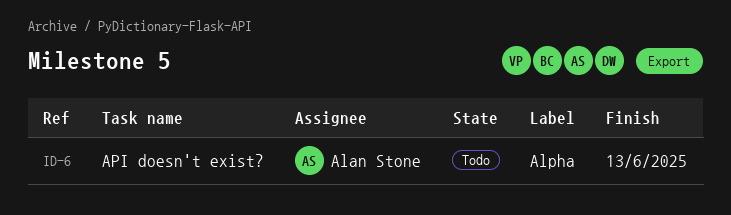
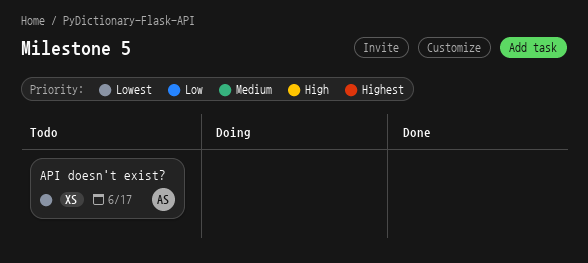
API doesn't exist?, due: Jun 13 -> Jun 17

